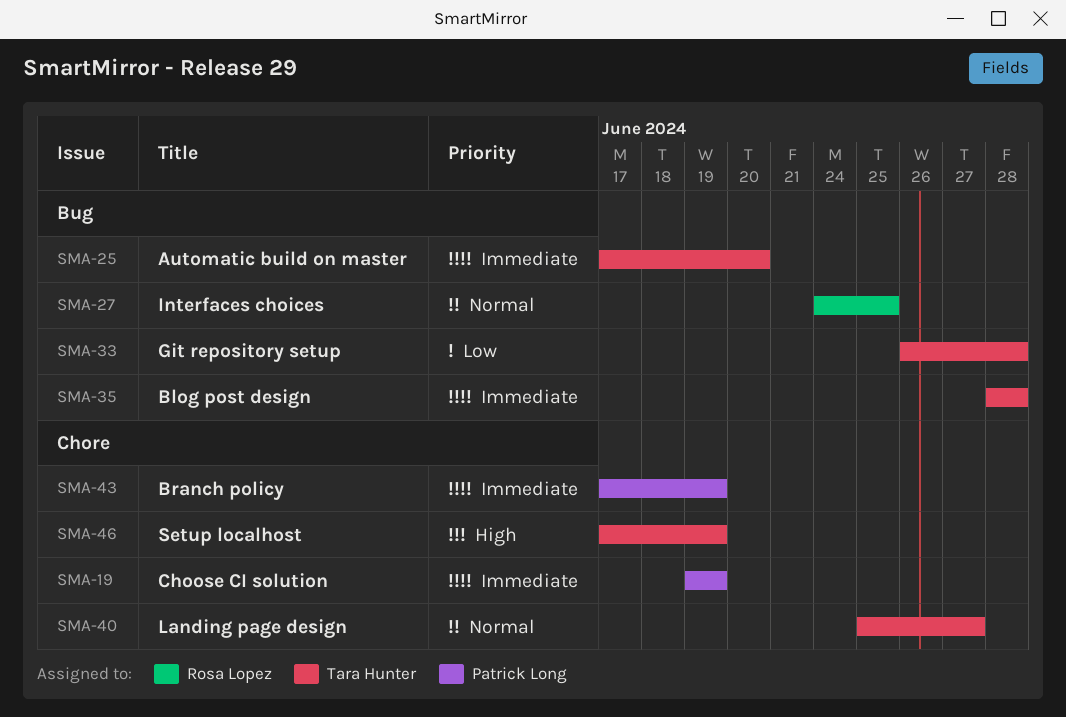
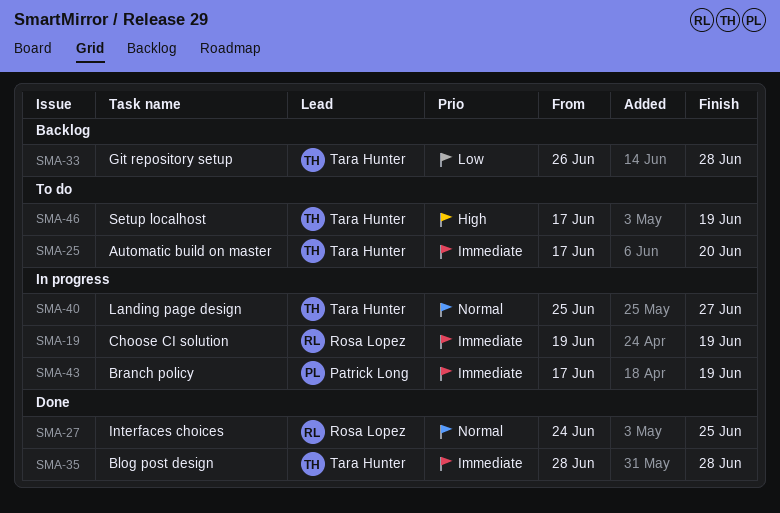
SMA-19, owner: Patrick Long -> Rosa Lopez

